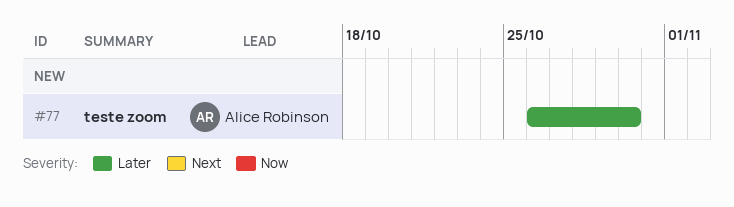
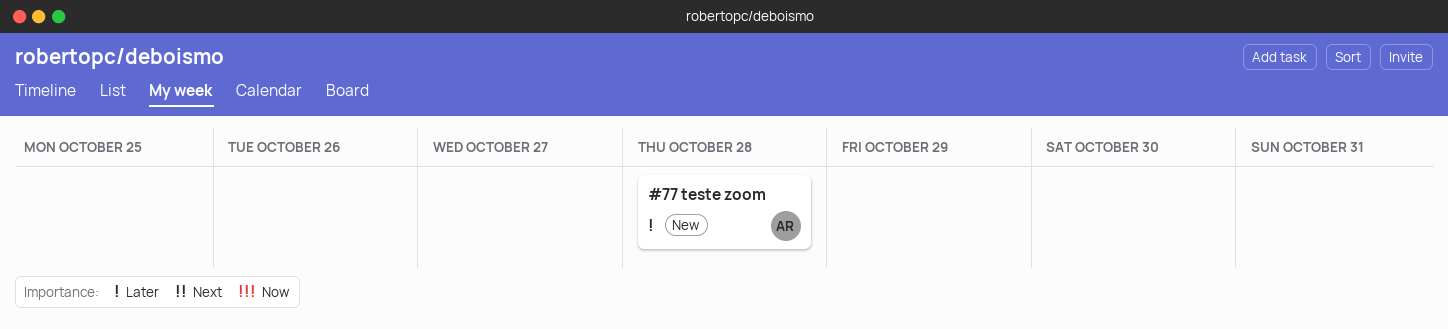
#77, due: Oct 30 -> Oct 28

